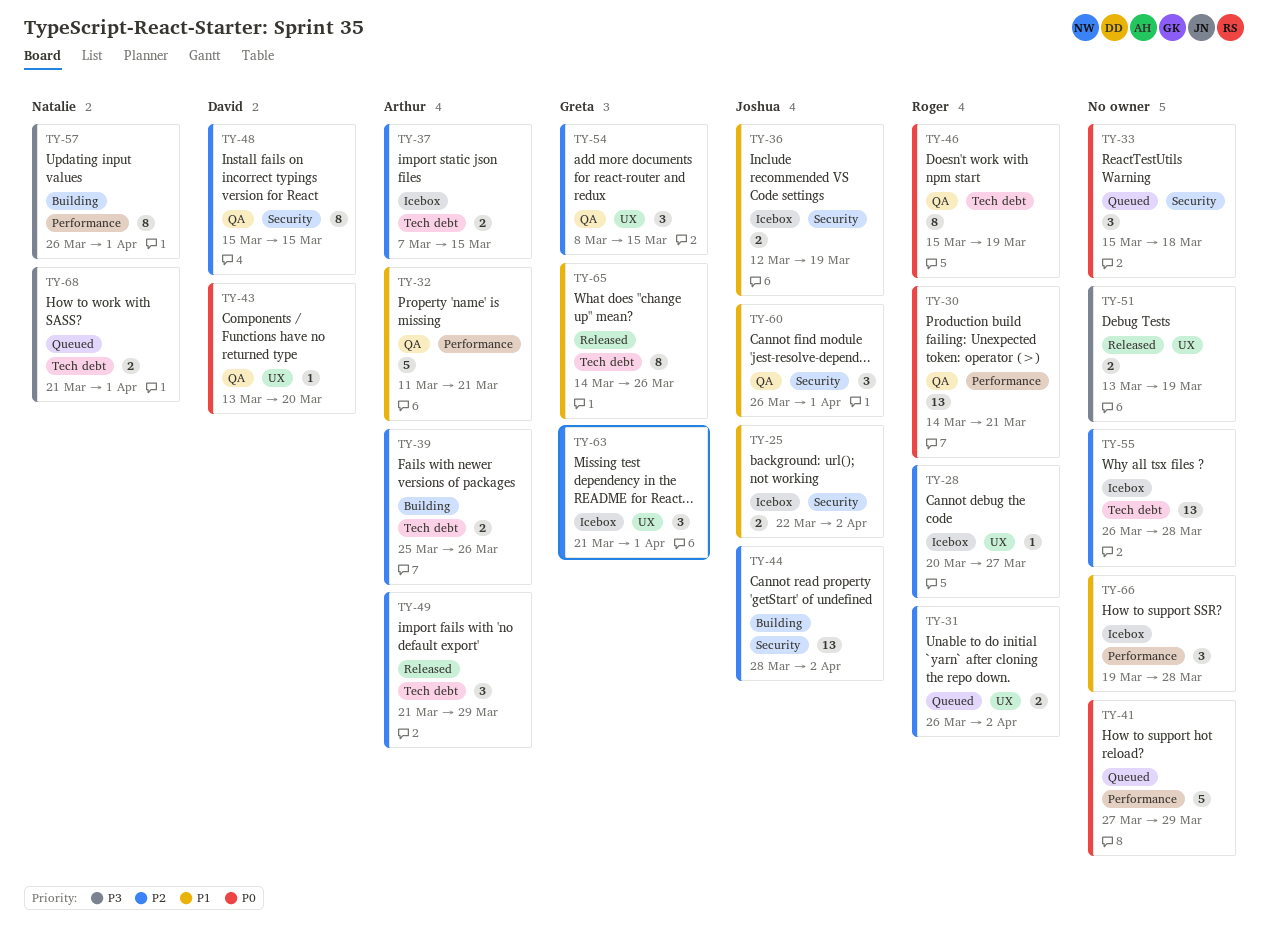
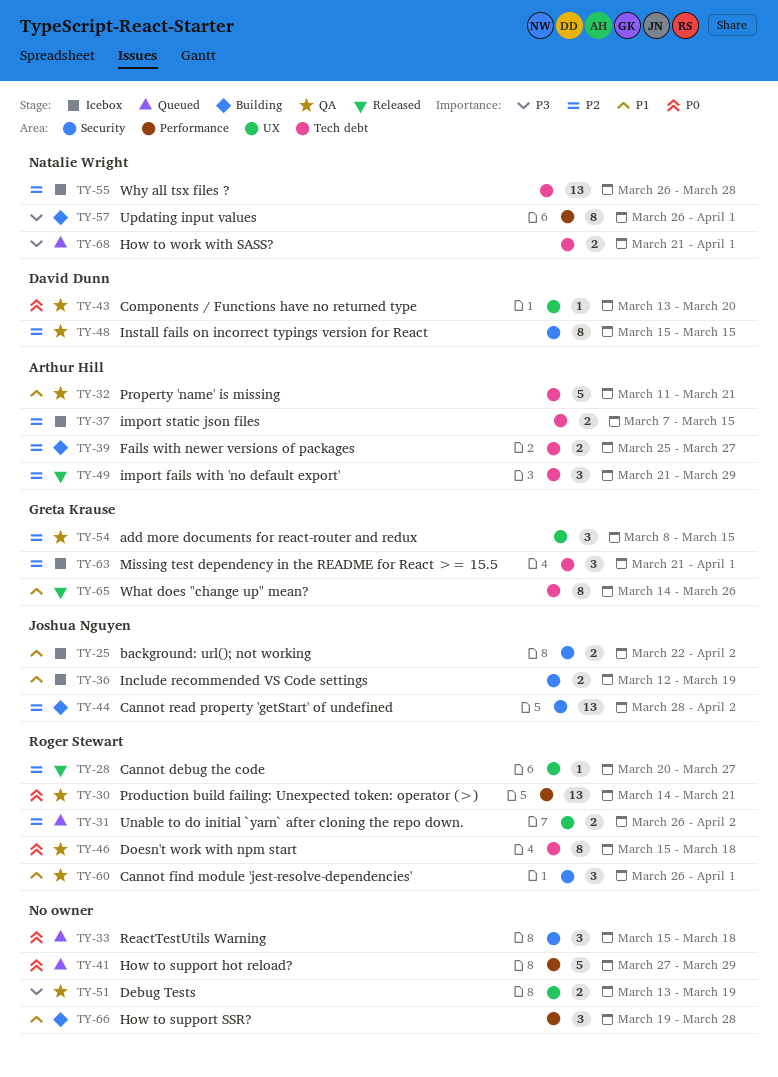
TY-28, status: Icebox -> Released
TY-32, label: Performance -> Tech debt
TY-39, due: Mar 26 -> Mar 27
TY-46, due: Mar 19 -> Mar 18
TY-51, status: Released -> QA
TY-55, owner: none -> Natalie Wright
TY-60, owner: Joshua Nguyen -> Roger Stewart
TY-63, label: UX -> Tech debt
TY-66, status: Icebox -> Building

